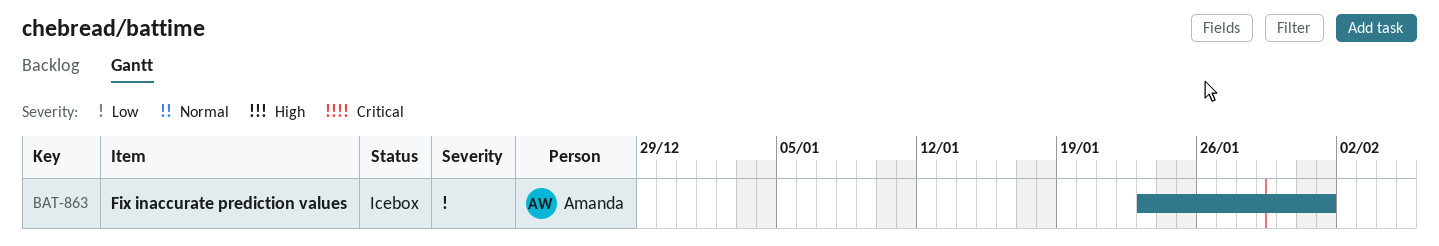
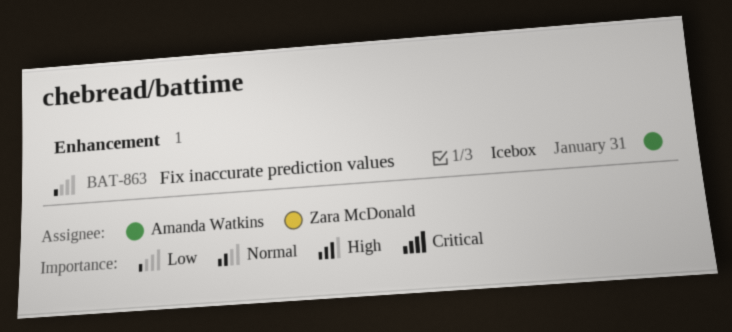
BAT-863, due: Feb 1 -> Jan 31

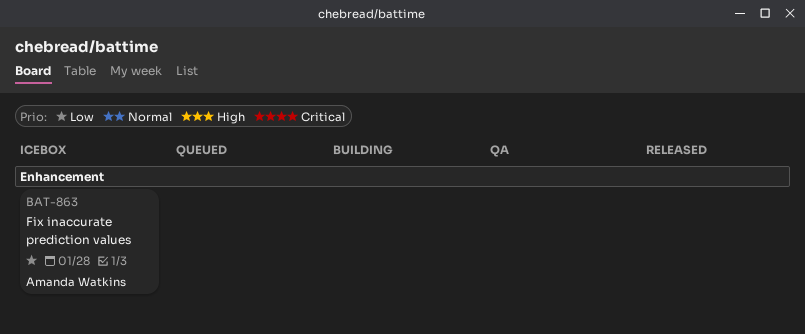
BAT-863, due: Jan 31 -> Jan 28

